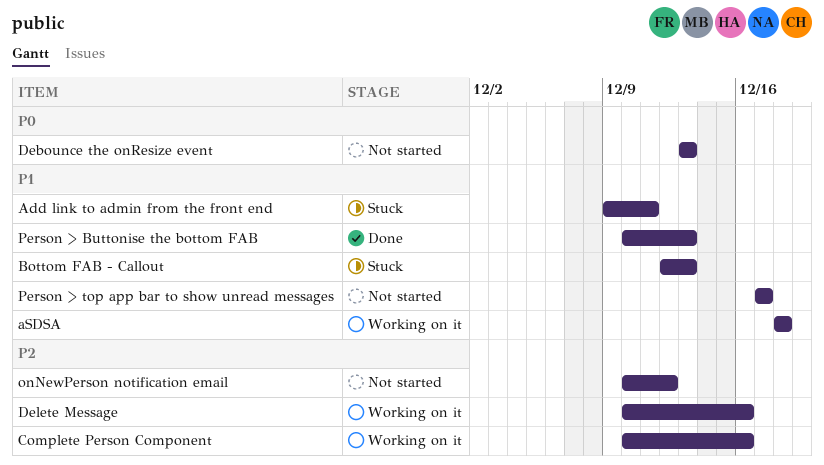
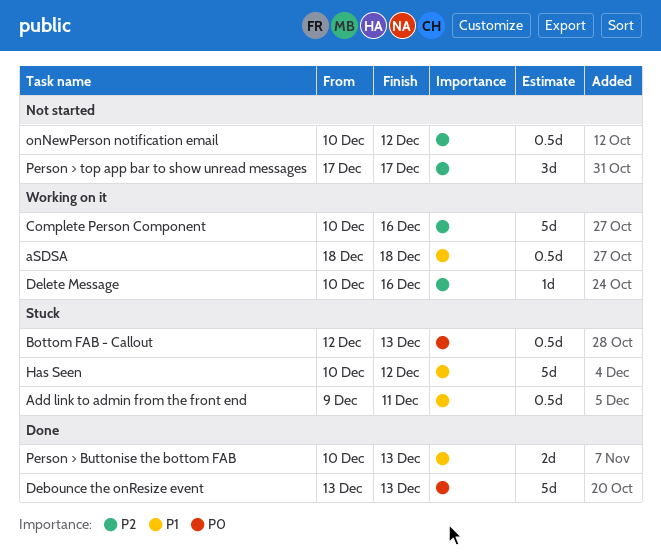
Bottom FAB - Callout, priority: P1 -> P0
Debounce the onResize event, status: Not started -> Done
Has Seen: none -> present
Person > top app bar to show unread messages, priority: P1 -> P2

